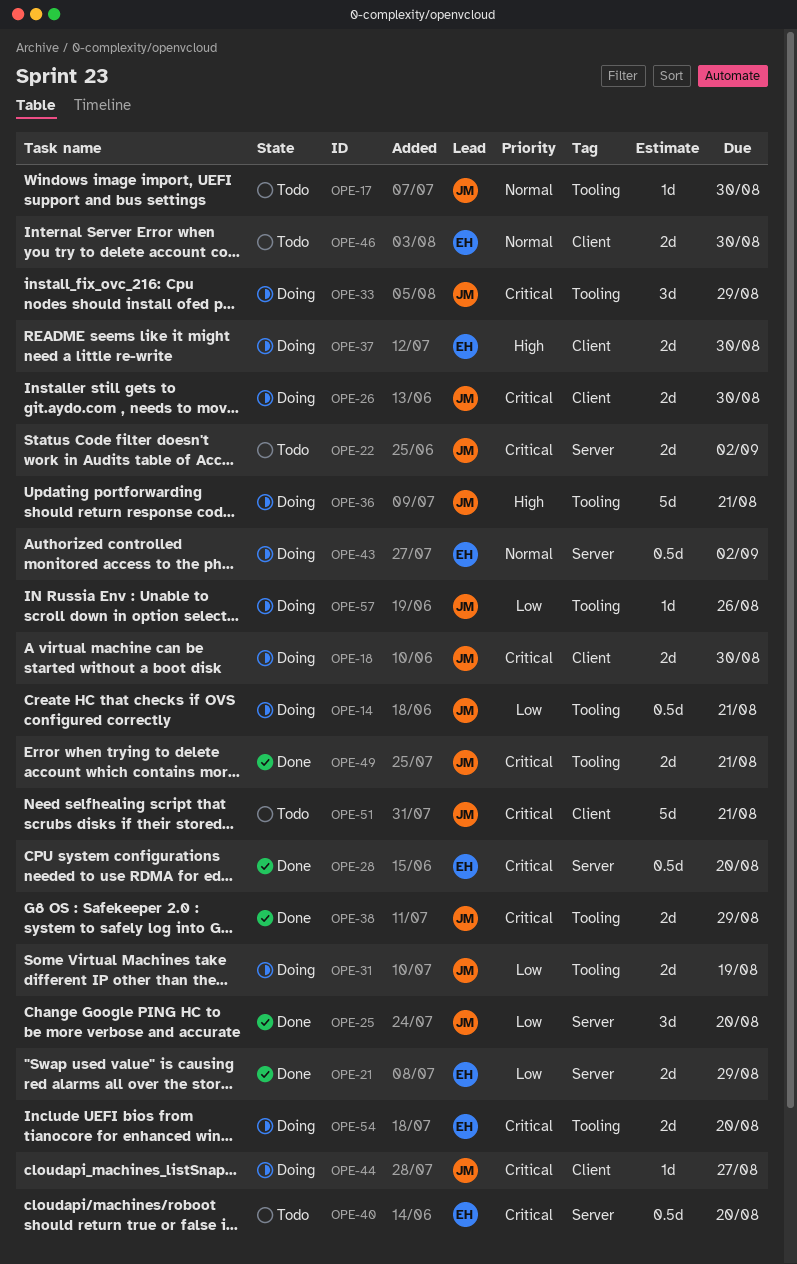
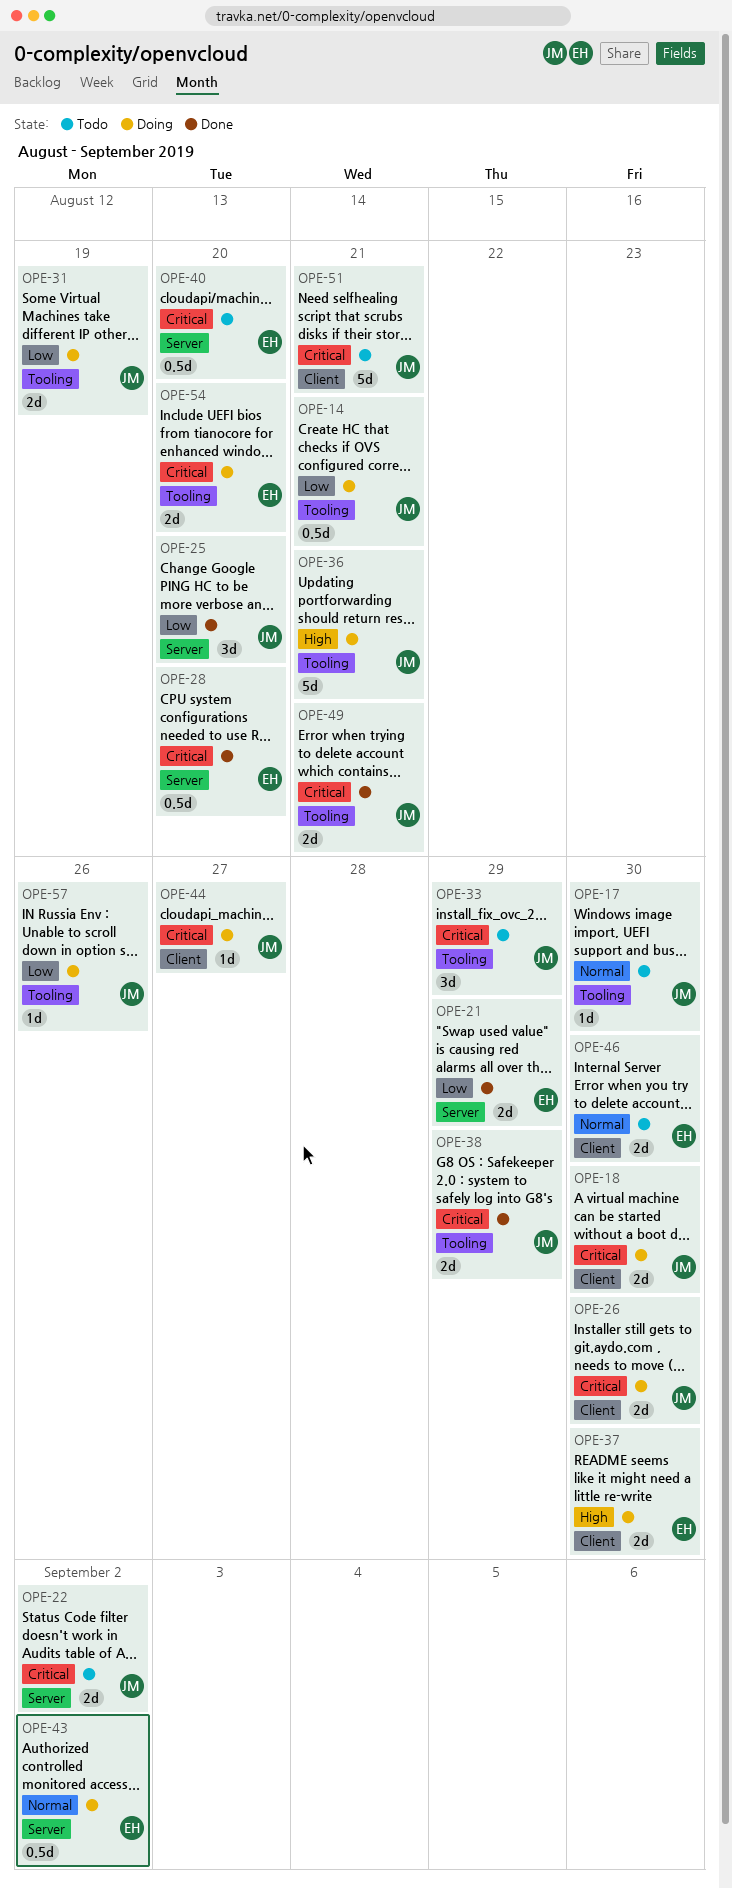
OPE-33, status: Doing -> Todo

